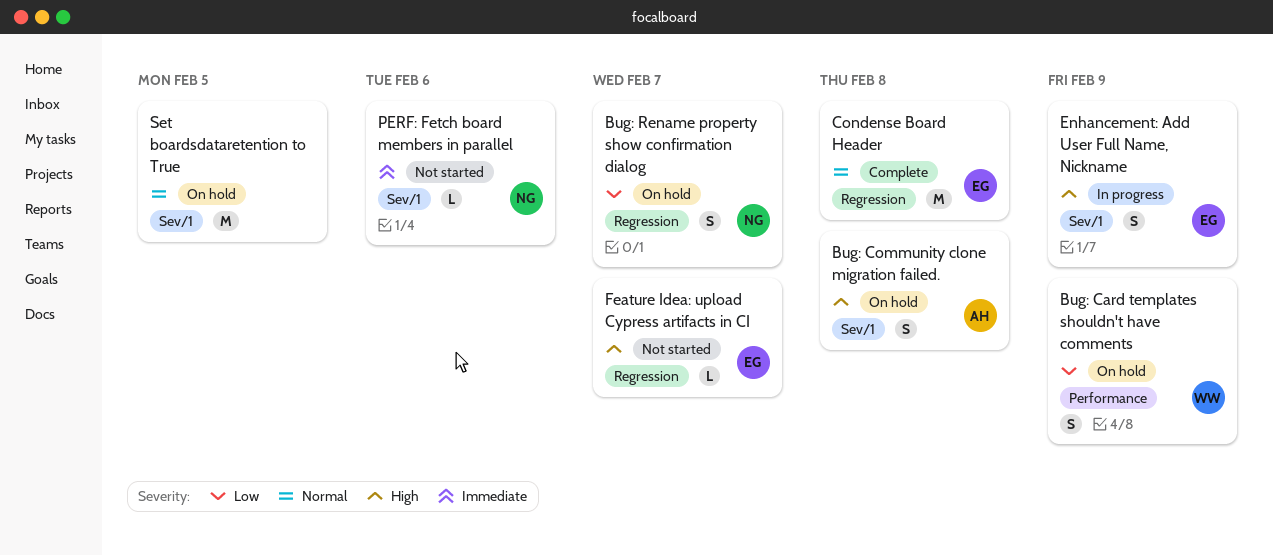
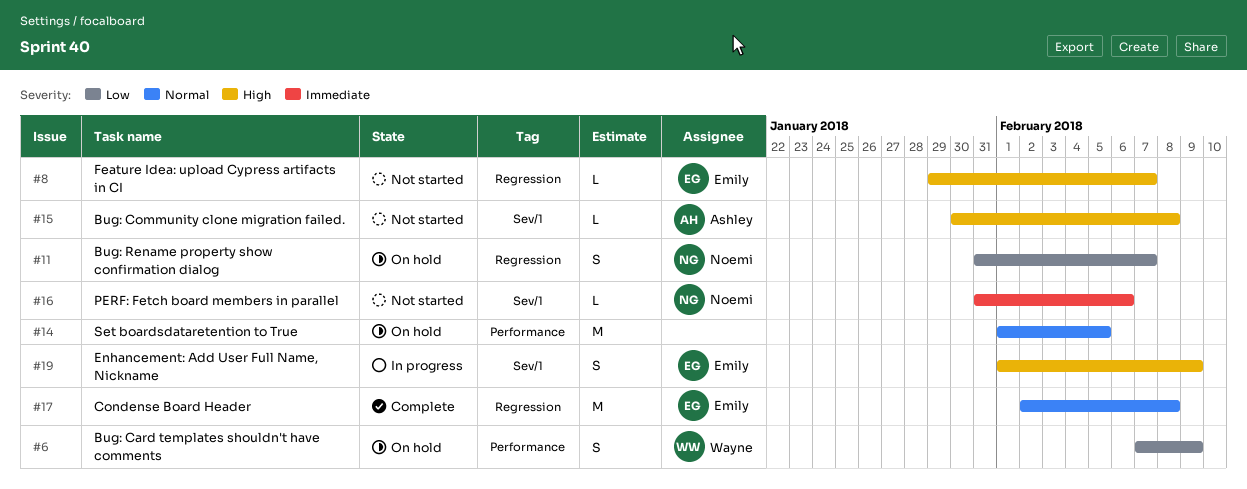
Bug: Community clone migration failed., status: On hold -> Not started
Bug: Community clone migration failed., estimate: S -> L
Set boardsdataretention to True, label: Sev/1 -> Performance

